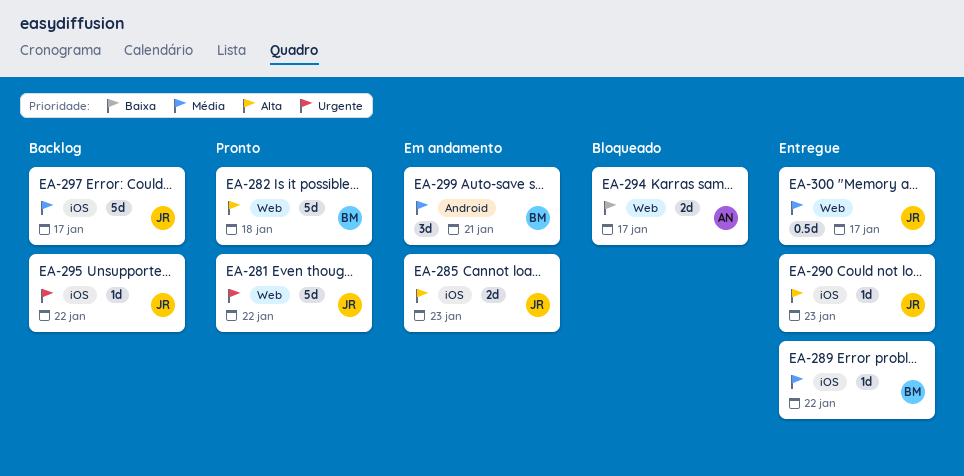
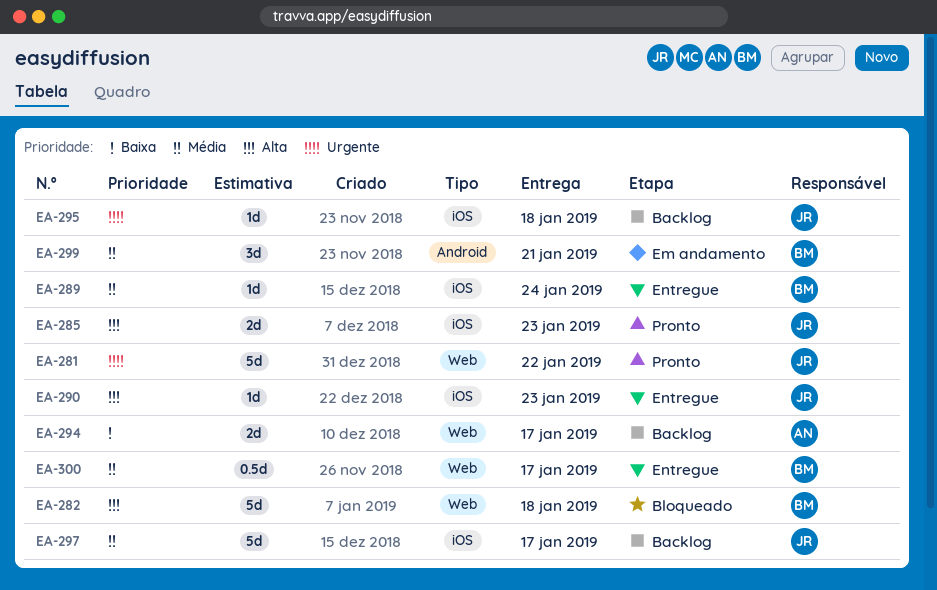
EA-282, status: Pronto -> Bloqueado
EA-285, status: Em andamento -> Pronto
EA-289, due: Jan 22 -> Jan 24
EA-294, status: Bloqueado -> Backlog
EA-295, due: Jan 22 -> Jan 18
EA-300, owner: JR -> BM

